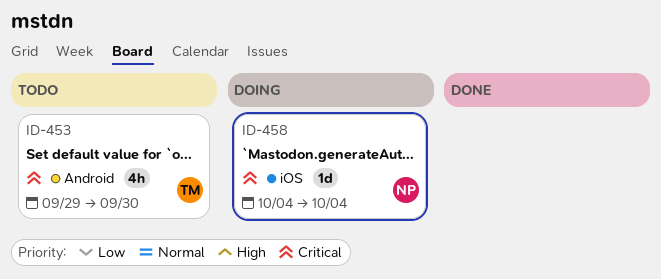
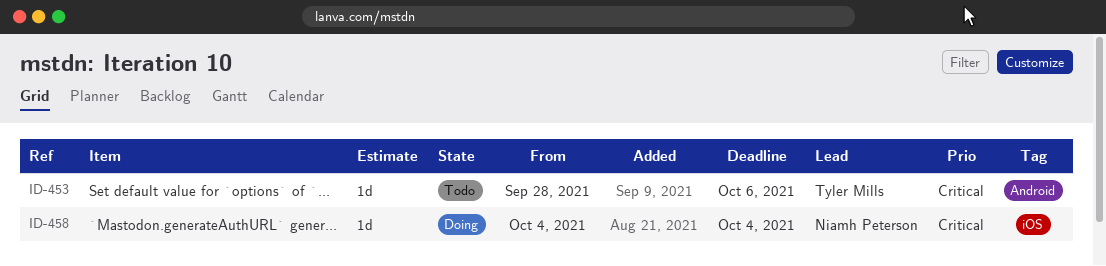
ID-453, estimate: 4h -> 1d
ID-453, start: Sep 29 -> Sep 28
ID-453, due: Sep 30 -> Oct 6

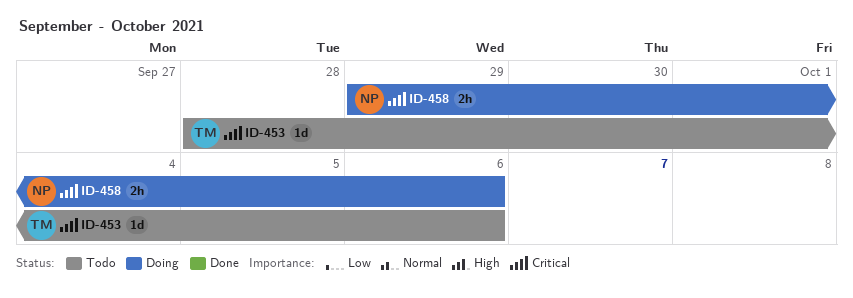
ID-458, estimate: 1d -> 2h
ID-458, start: Oct 4 -> Sep 29
ID-458, due: Oct 4 -> Oct 6

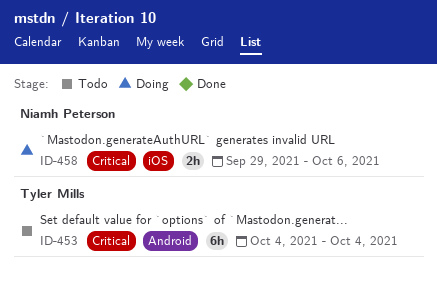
ID-453, estimate: 1d -> 6h
ID-453, start: Sep 28 -> Oct 4
ID-453, due: Oct 6 -> Oct 4

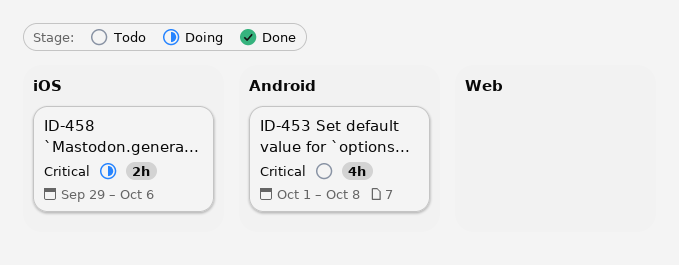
ID-453, estimate: 6h -> 4h
ID-453, start: Oct 4 -> Oct 1
ID-453, due: Oct 4 -> Oct 8

